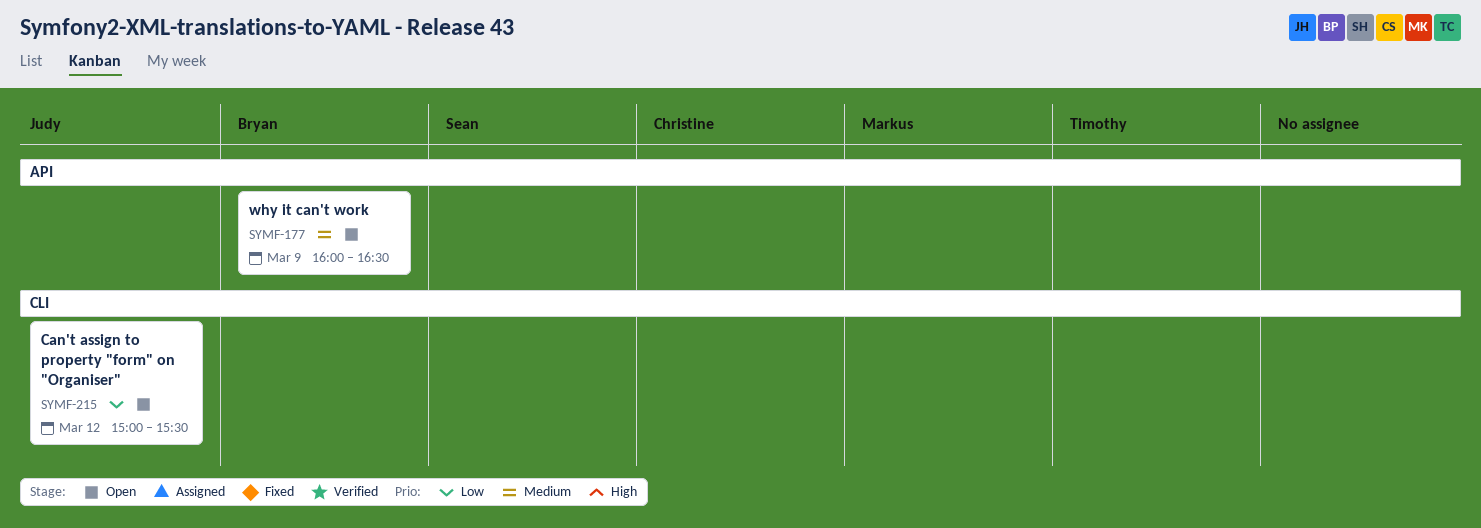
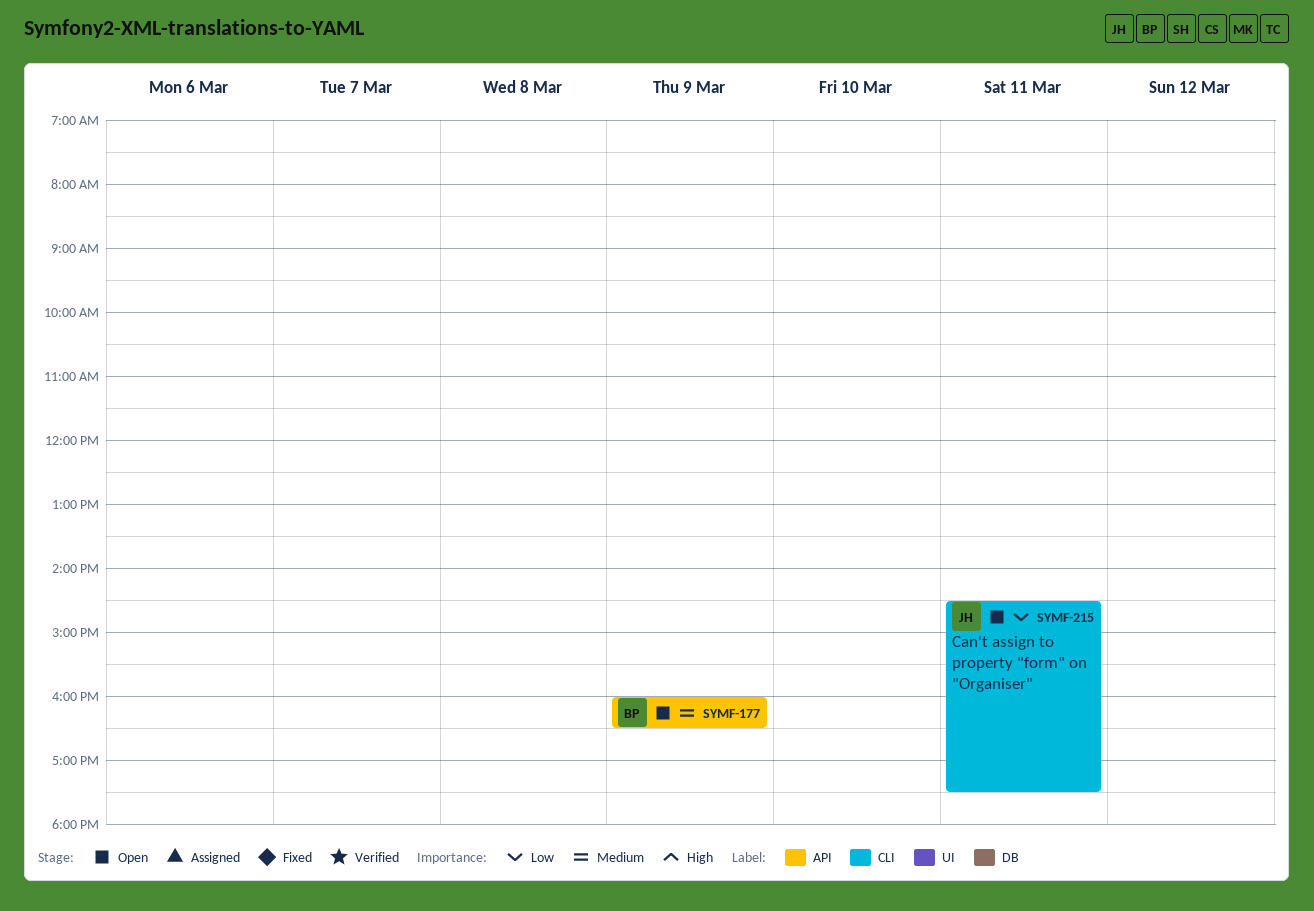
SYMF-215, day: Mar 12 -> Mar 11
SYMF-215, begins: 15:00 -> 14:30
SYMF-215, ends: 15:30 -> 17:30

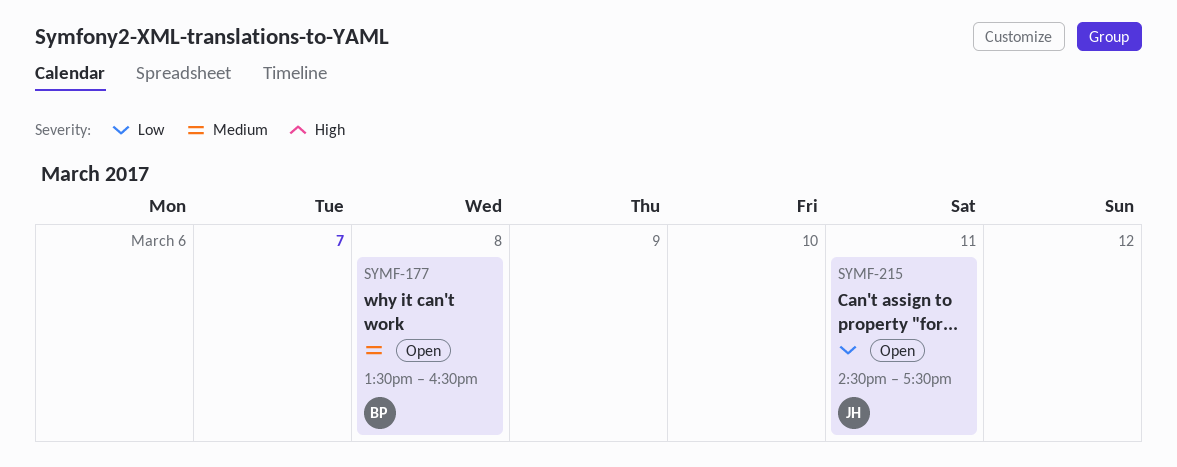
SYMF-177, day: Mar 9 -> Mar 8
SYMF-177, begins: 16:00 -> 13:30

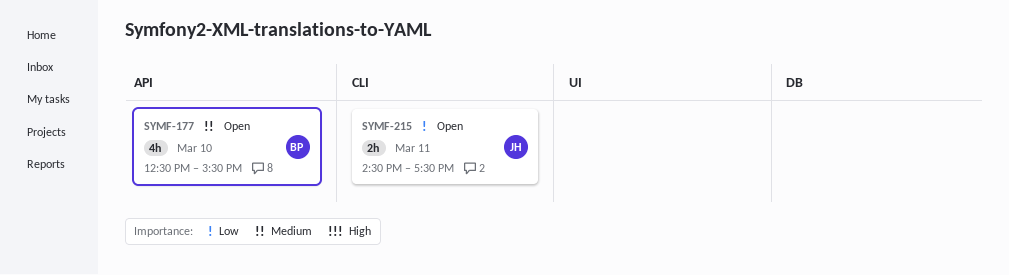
SYMF-177, day: Mar 8 -> Mar 10
SYMF-177, begins: 13:30 -> 12:30
SYMF-177, ends: 16:30 -> 15:30

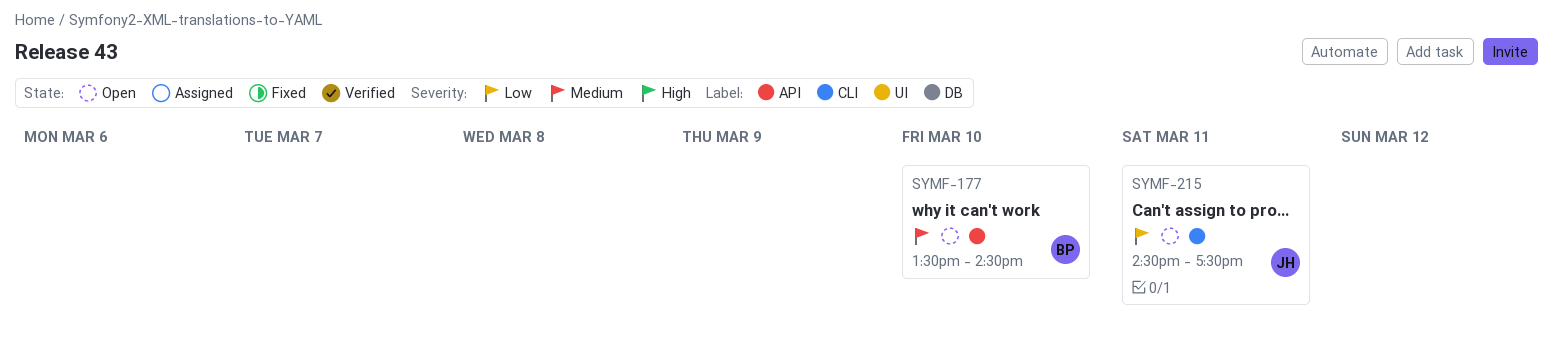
SYMF-177, begins: 12:30 -> 13:30
SYMF-177, ends: 15:30 -> 14:30

